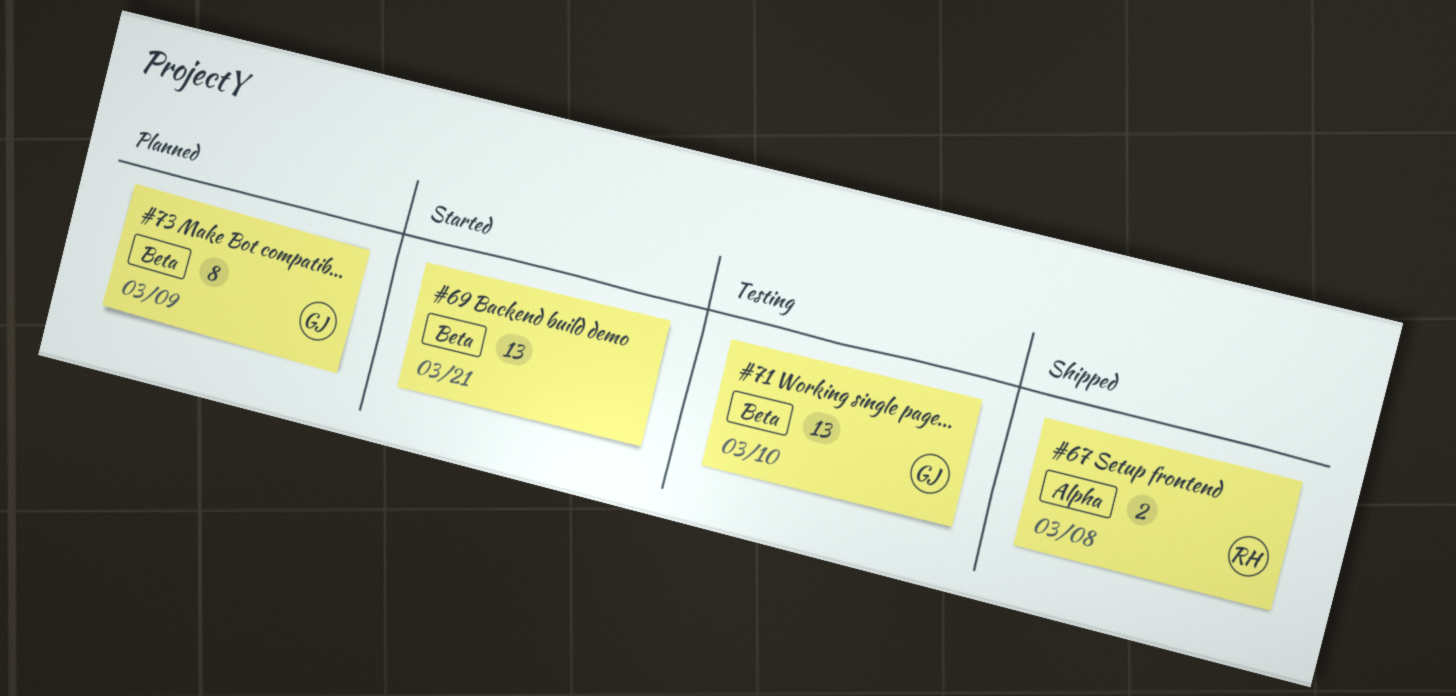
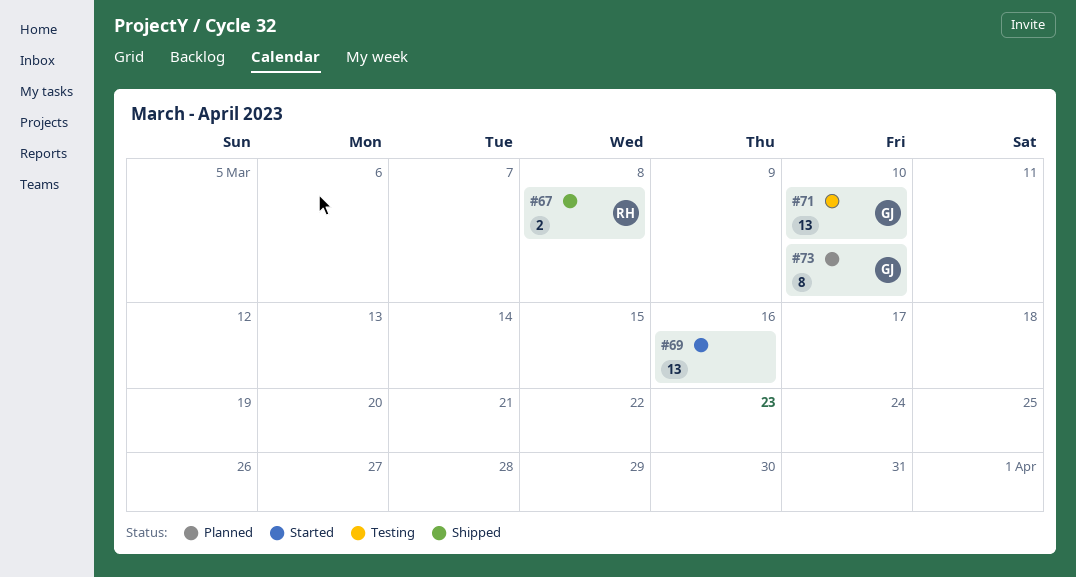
#69, due: Mar 21 -> Mar 16
#73, due: Mar 9 -> Mar 10

